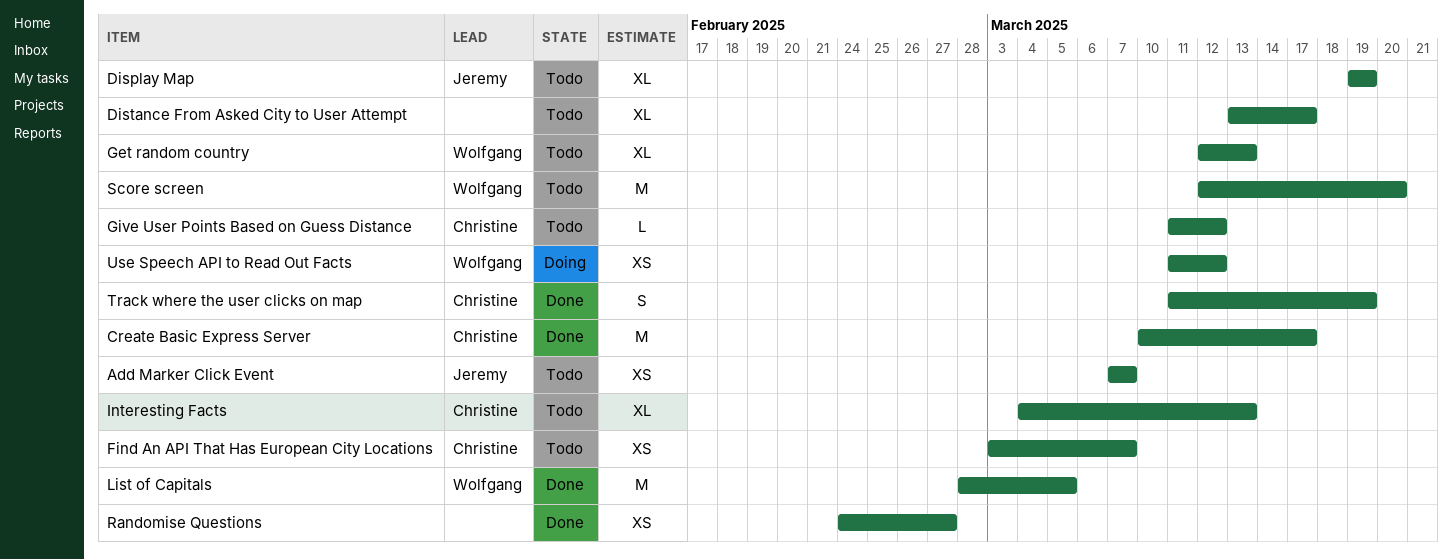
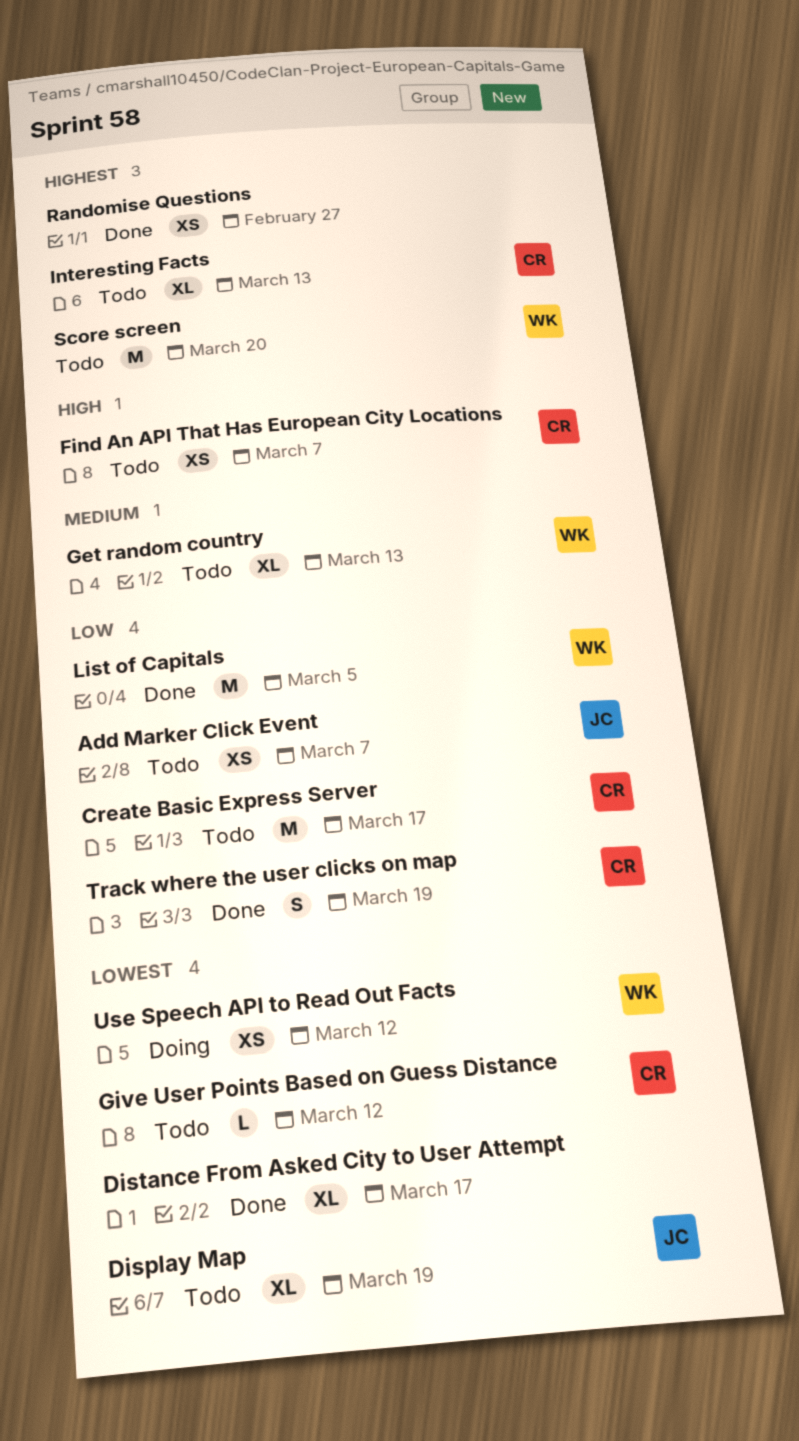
Create Basic Express Server, status: Done -> Todo
Distance From Asked City to User Attempt, status: Todo -> Done

